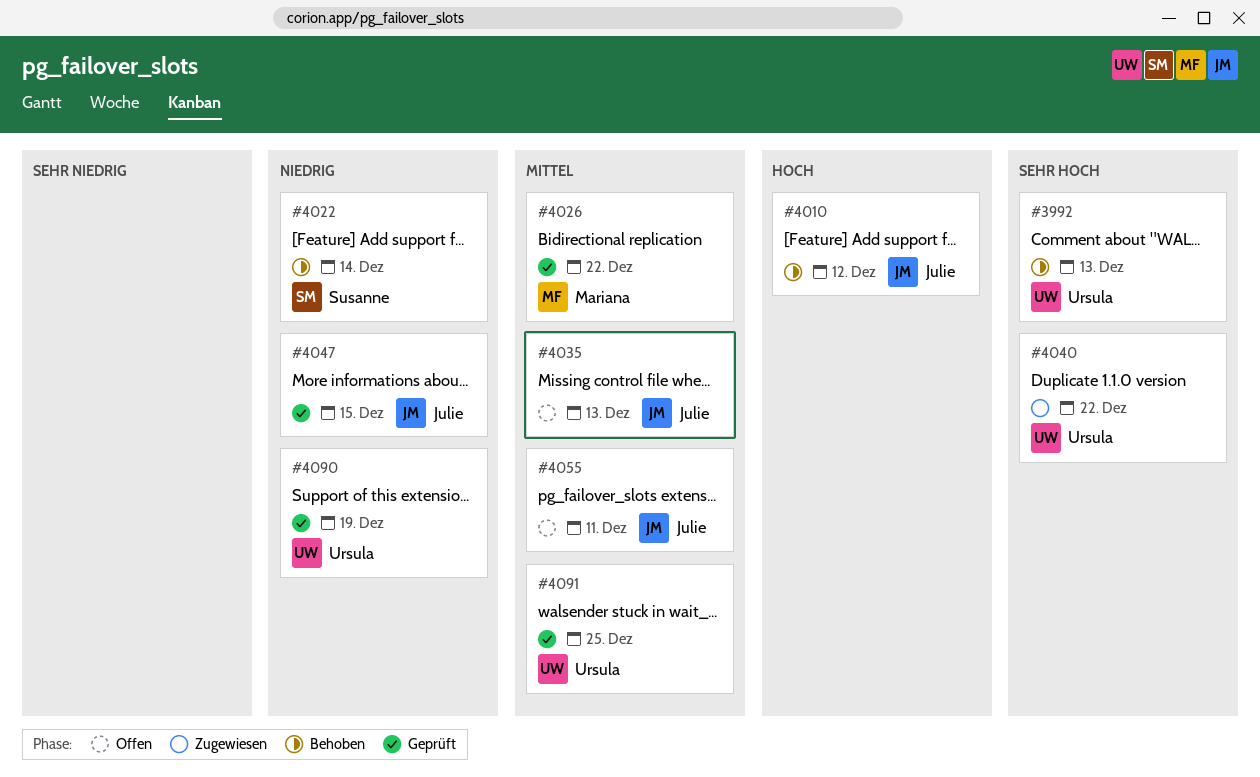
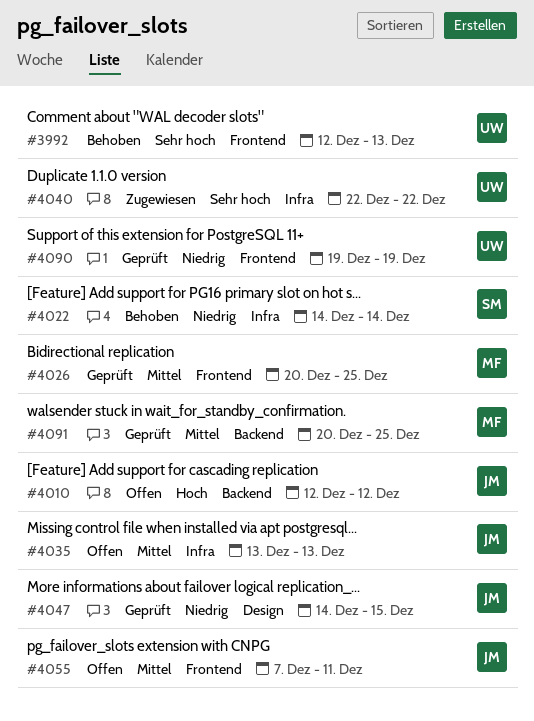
#4010, status: Behoben -> Offen
#4026, due: Dec 22 -> Dec 25
#4091, owner: Ursula -> Mariana

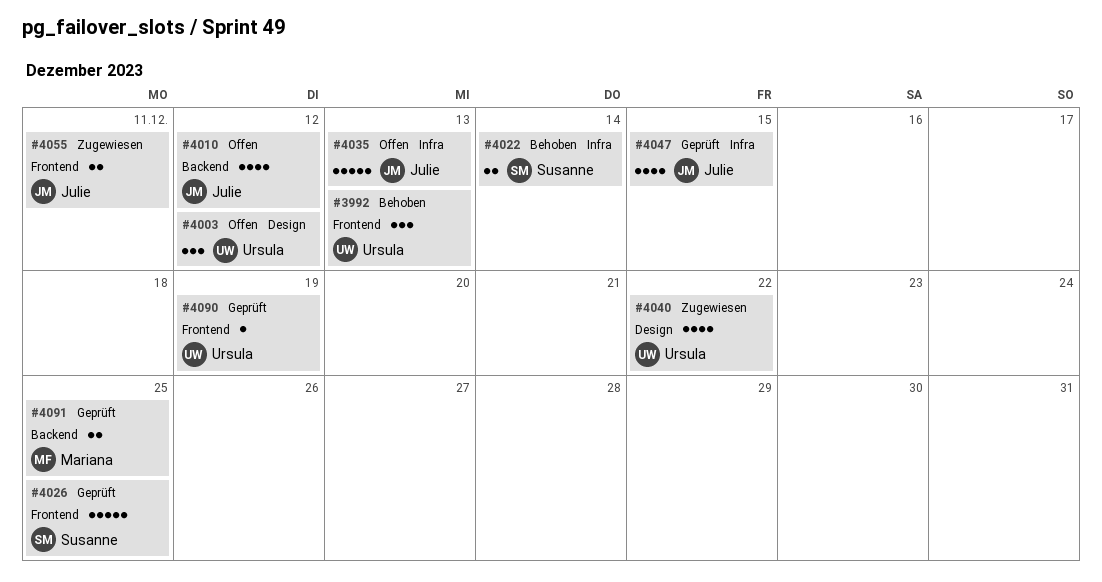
#4003: none -> present
#4026, owner: Mariana -> Susanne
#4040, label: Infra -> Design
#4047, label: Design -> Infra
#4055, status: Offen -> Zugewiesen

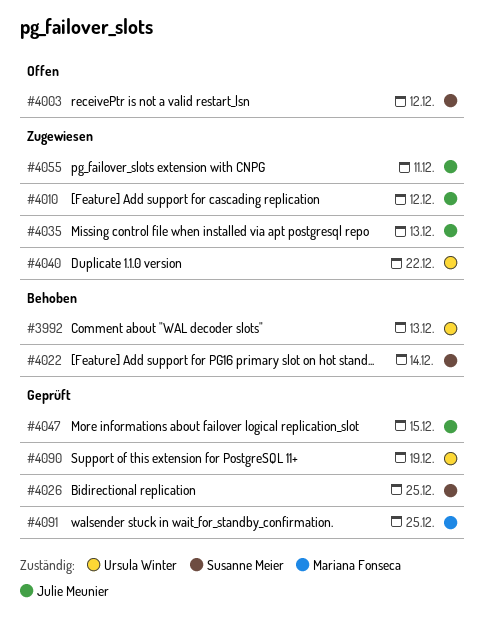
#4003, owner: Ursula Winter -> Susanne Meier
#4010, status: Offen -> Zugewiesen
#4035, status: Offen -> Zugewiesen

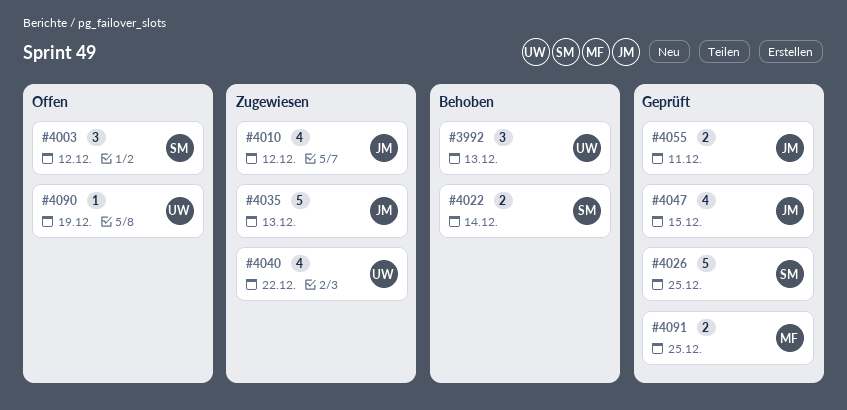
#4055, status: Zugewiesen -> Geprüft
#4090, status: Geprüft -> Offen

